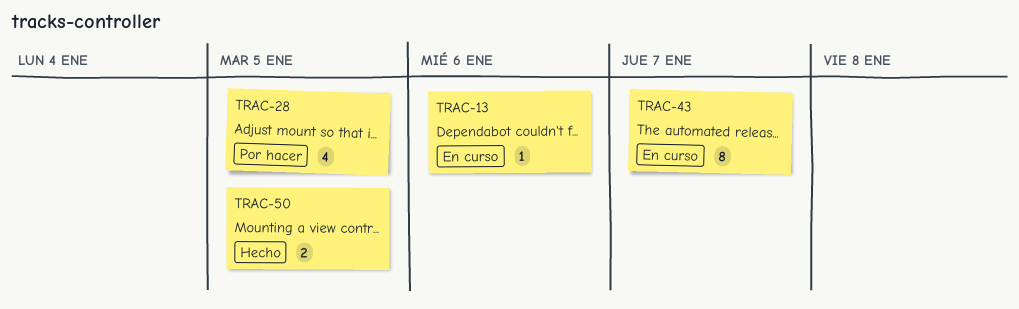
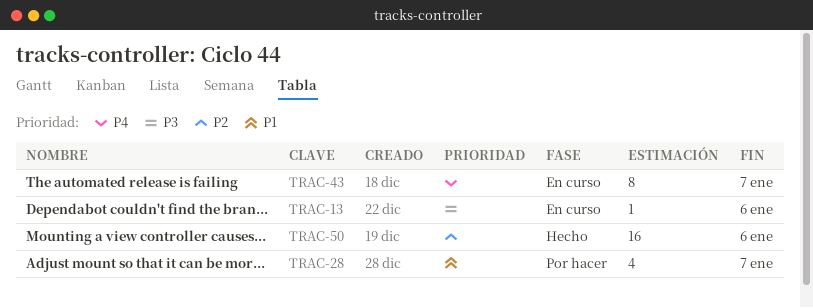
TRAC-28, due: Jan 5 -> Jan 7
TRAC-50, estimate: 2 -> 16
TRAC-50, due: Jan 5 -> Jan 6

